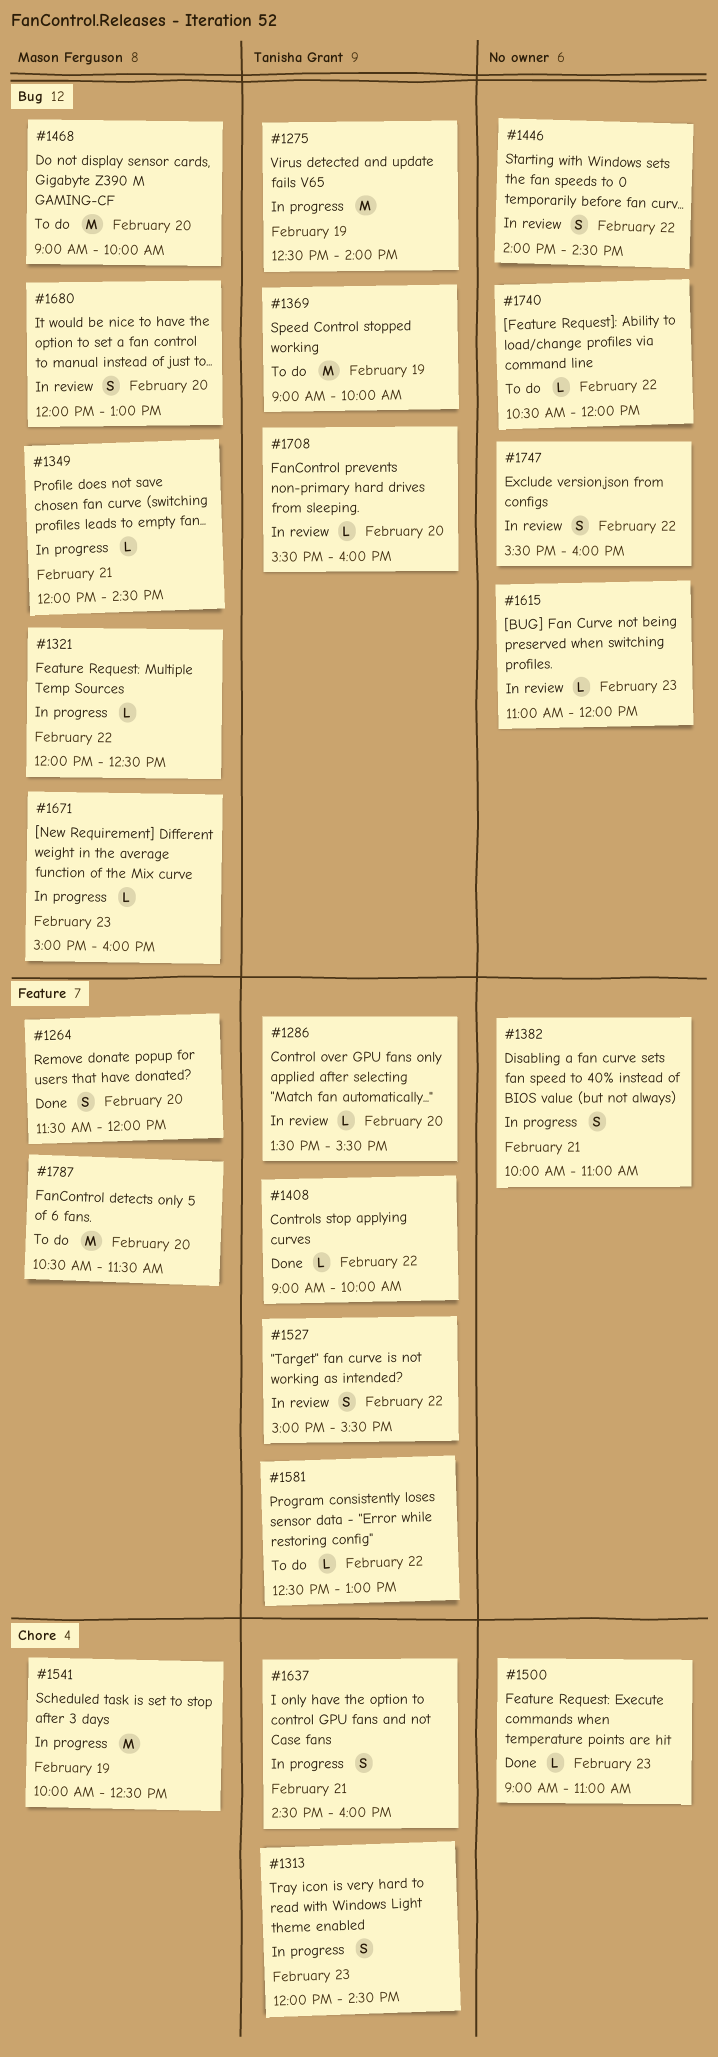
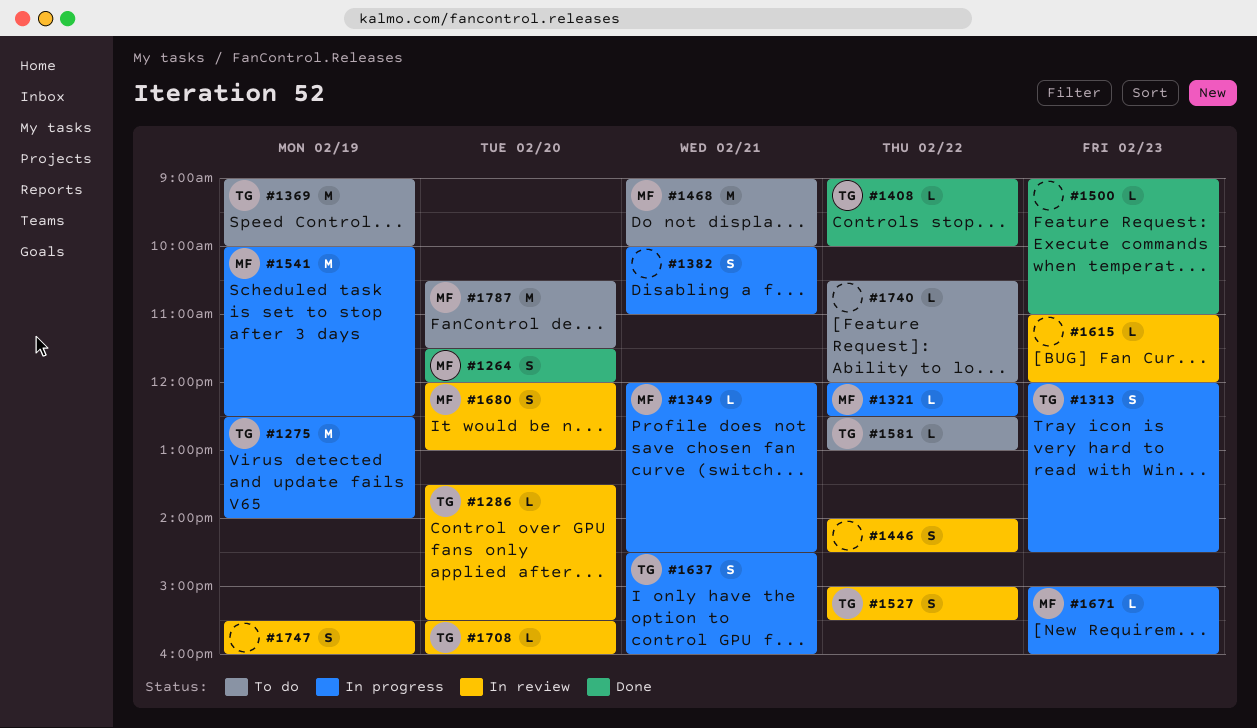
#1468, day: Feb 20 -> Feb 21
#1747, day: Feb 22 -> Feb 19

